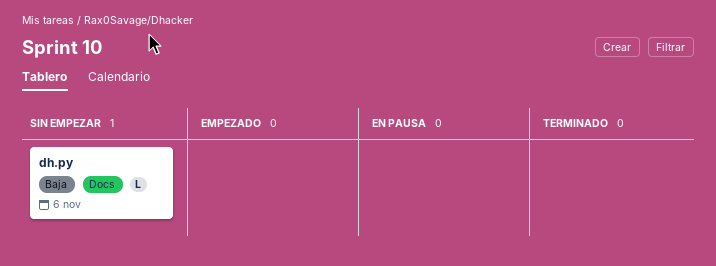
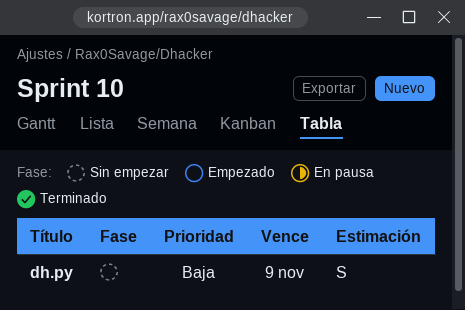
dh.py, estimate: L -> S
dh.py, due: Nov 6 -> Nov 9

